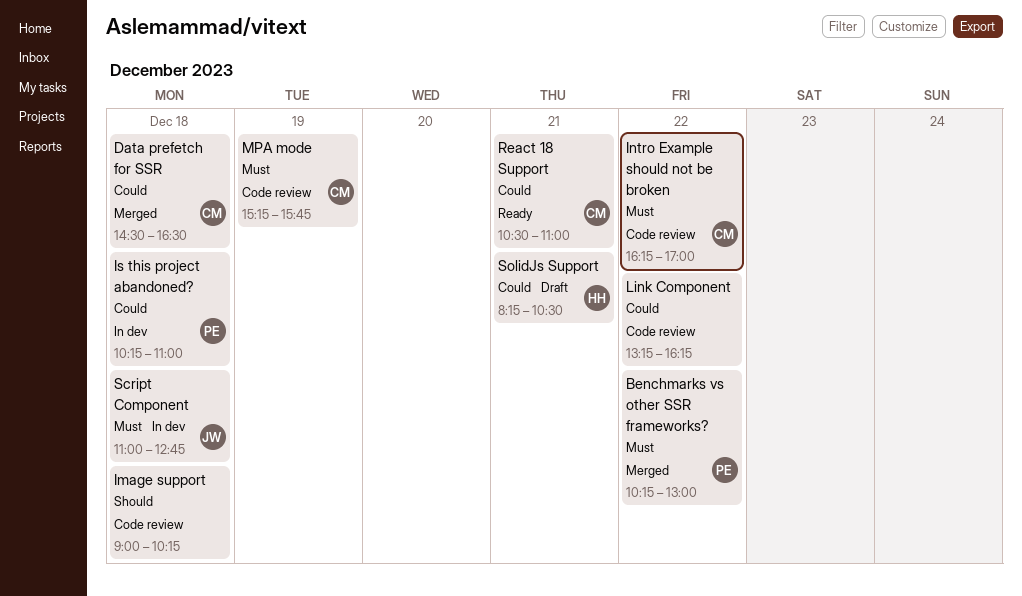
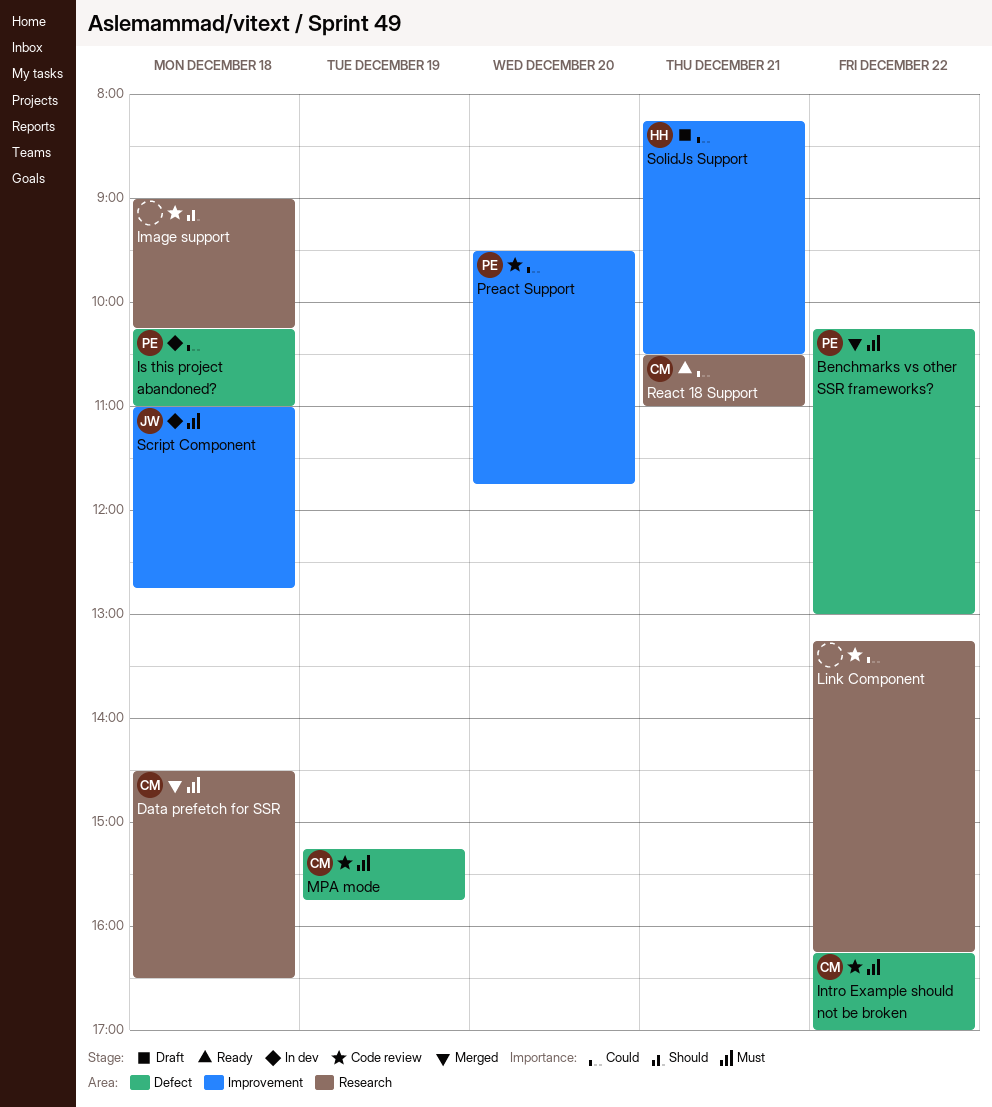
Data prefetch for SSR, priority: Could -> Must
Preact Support: none -> present

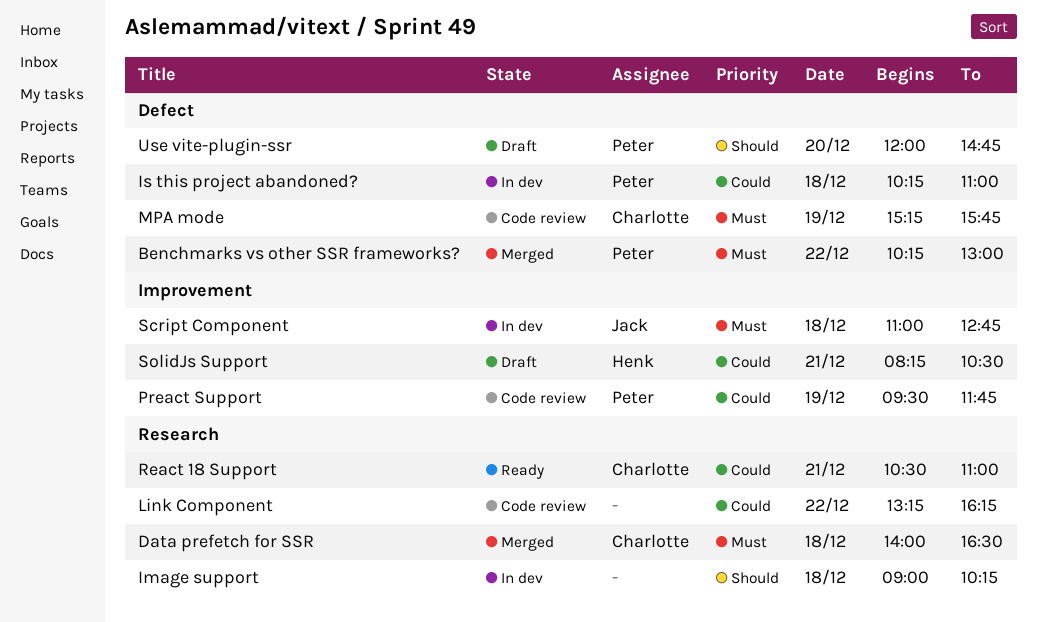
Data prefetch for SSR, begins: 14:30 -> 14:00
Image support, status: Code review -> In dev
Intro Example should not be broken: present -> none
Preact Support, day: Dec 20 -> Dec 19
Use vite-plugin-ssr: none -> present

